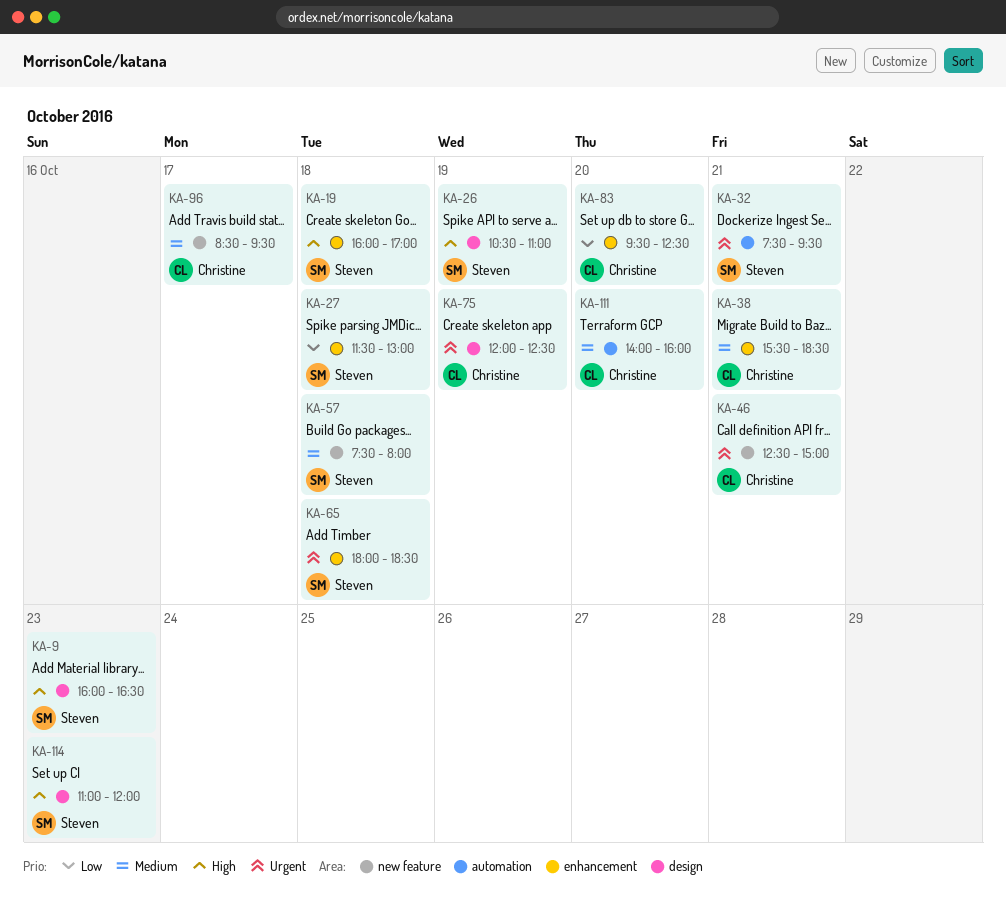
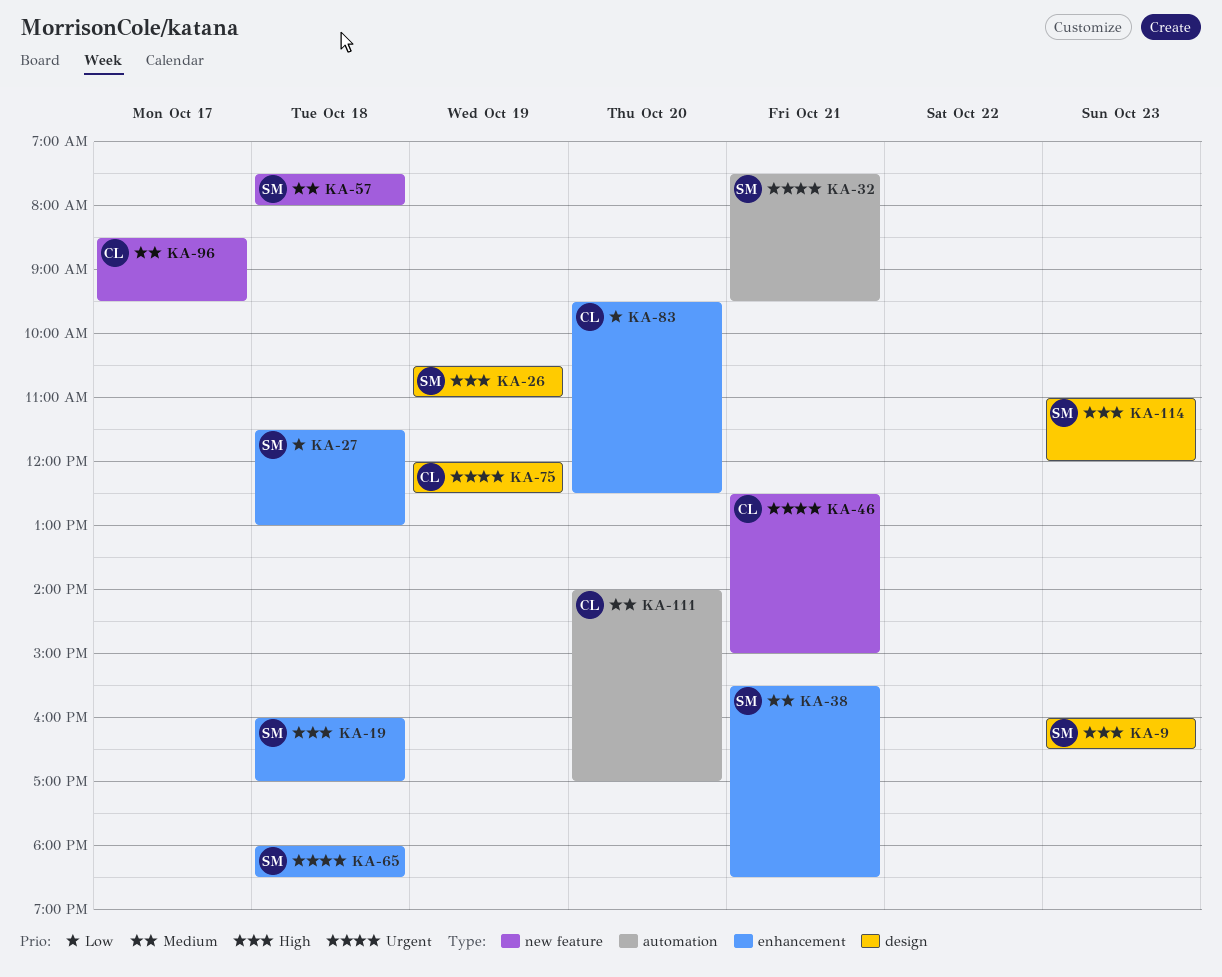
KA-38, owner: Christine -> Steven
KA-111, ends: 16:00 -> 17:00

